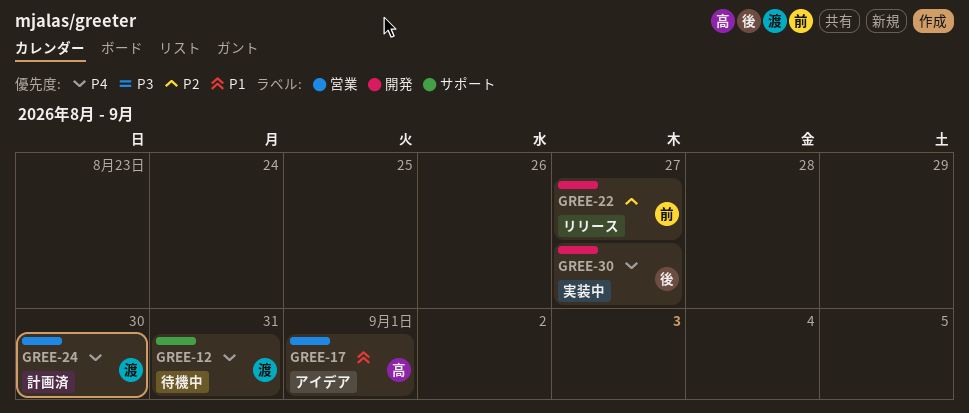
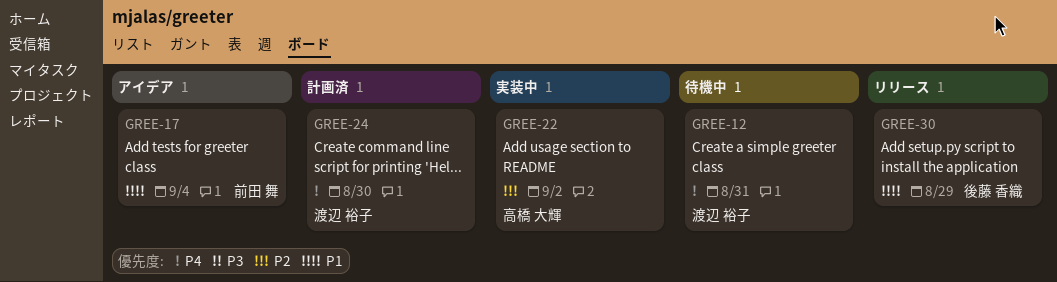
GREE-17, owner: 高橋 大輝 -> 前田 舞
GREE-17, due: Sep 1 -> Sep 4
GREE-22, status: リリース -> 実装中
GREE-22, owner: 前田 舞 -> 高橋 大輝
GREE-22, due: Aug 27 -> Sep 2
GREE-30, status: 実装中 -> リリース
GREE-30, priority: P4 -> P1
GREE-30, due: Aug 27 -> Aug 29

